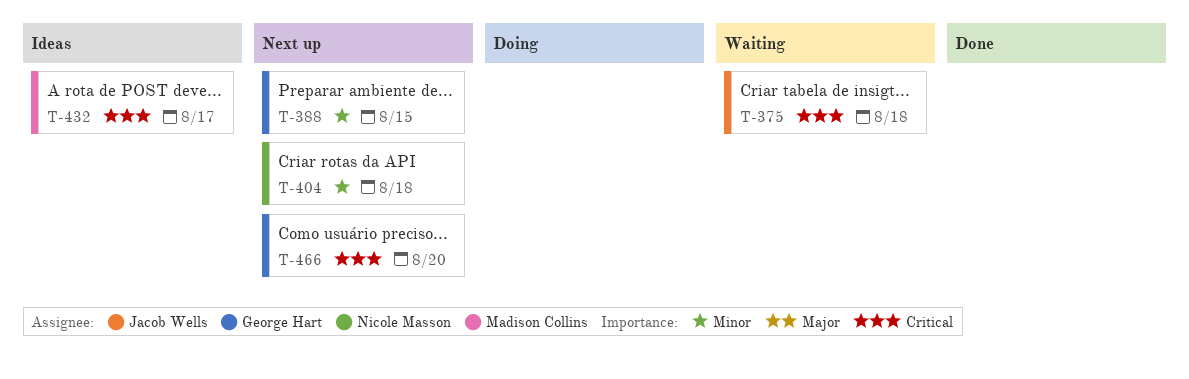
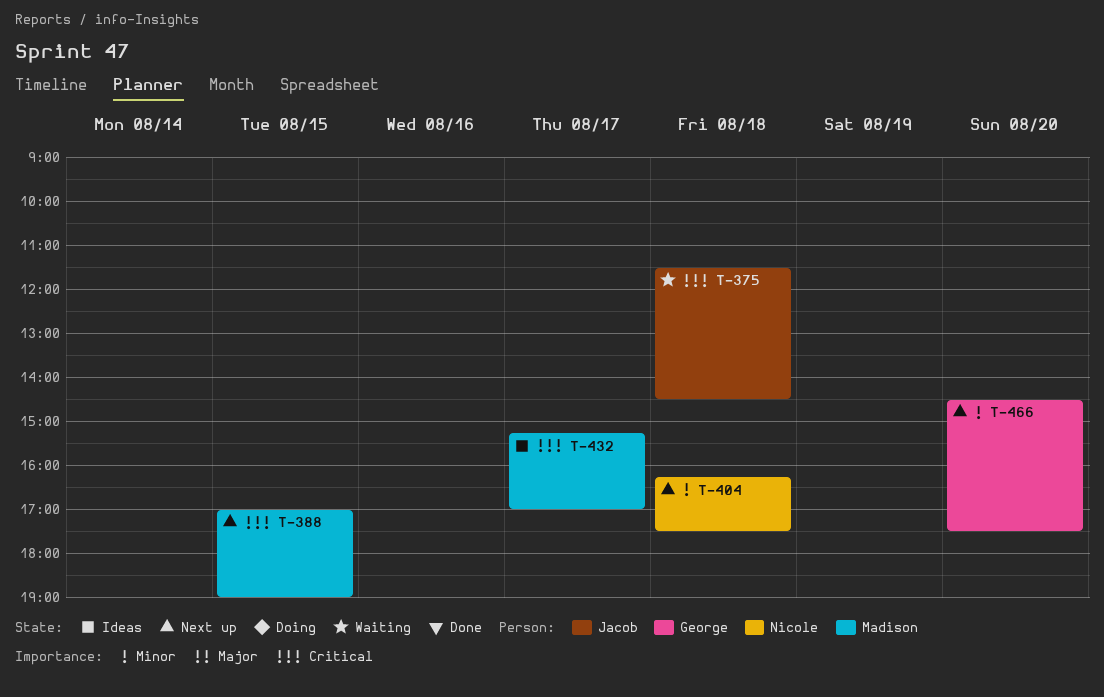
T-388, owner: George Hart -> Madison Collins
T-388, priority: Minor -> Critical
T-466, priority: Critical -> Minor

